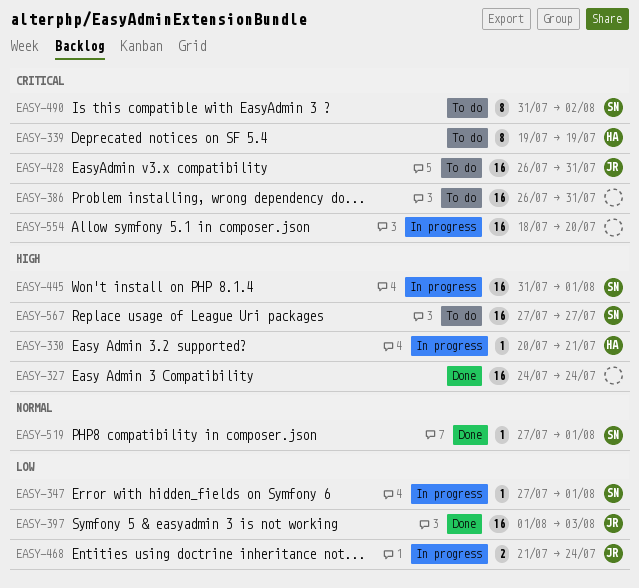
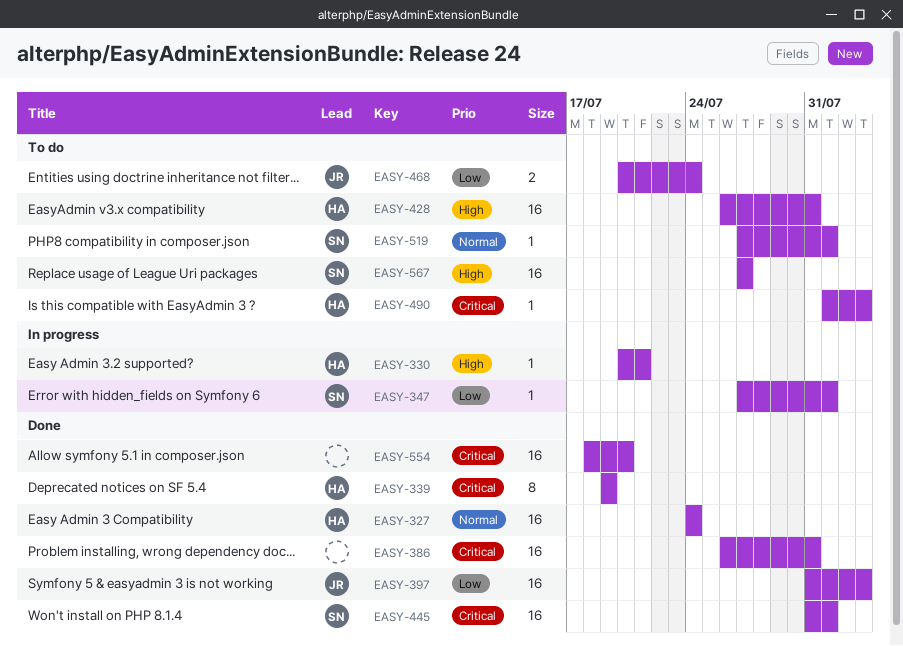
EASY-327, owner: none -> HA
EASY-327, priority: High -> Normal
EASY-339, status: To do -> Done
EASY-386, status: To do -> Done
EASY-397, start: Aug 1 -> Jul 31
EASY-428, owner: JR -> HA
EASY-428, priority: Critical -> High
EASY-445, status: In progress -> Done
EASY-445, priority: High -> Critical
EASY-468, status: In progress -> To do
EASY-468, start: Jul 21 -> Jul 20
EASY-490, owner: SN -> HA
EASY-490, estimate: 8 -> 1
EASY-490, start: Jul 31 -> Aug 1
EASY-490, due: Aug 2 -> Aug 3
EASY-519, status: Done -> To do
EASY-554, status: In progress -> Done

